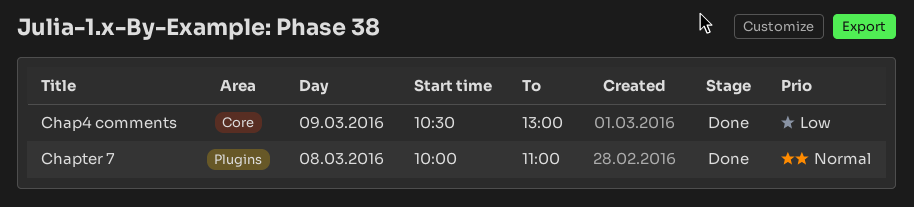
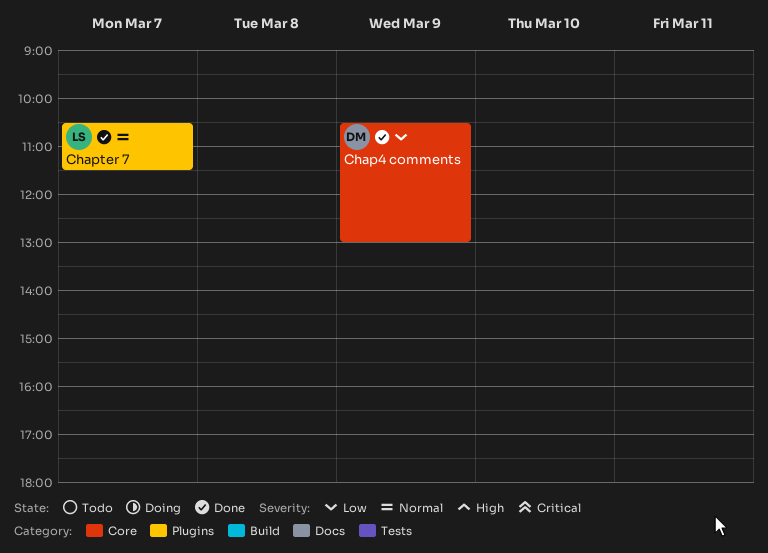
Chapter 7, day: Mar 8 -> Mar 7
Chapter 7, begins: 10:00 -> 10:30
Chapter 7, ends: 11:00 -> 11:30

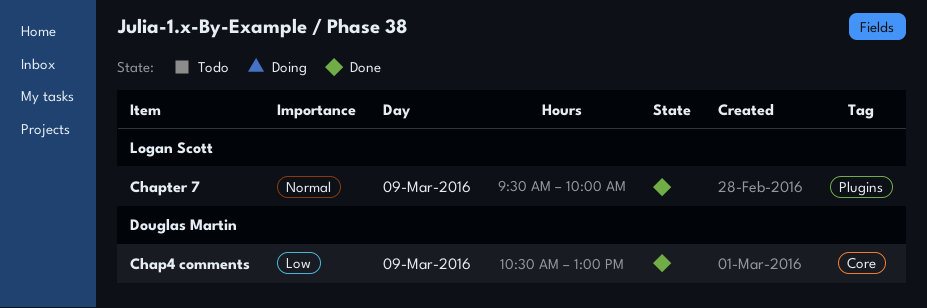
Chapter 7, day: Mar 7 -> Mar 9
Chapter 7, begins: 10:30 -> 09:30
Chapter 7, ends: 11:30 -> 10:00

